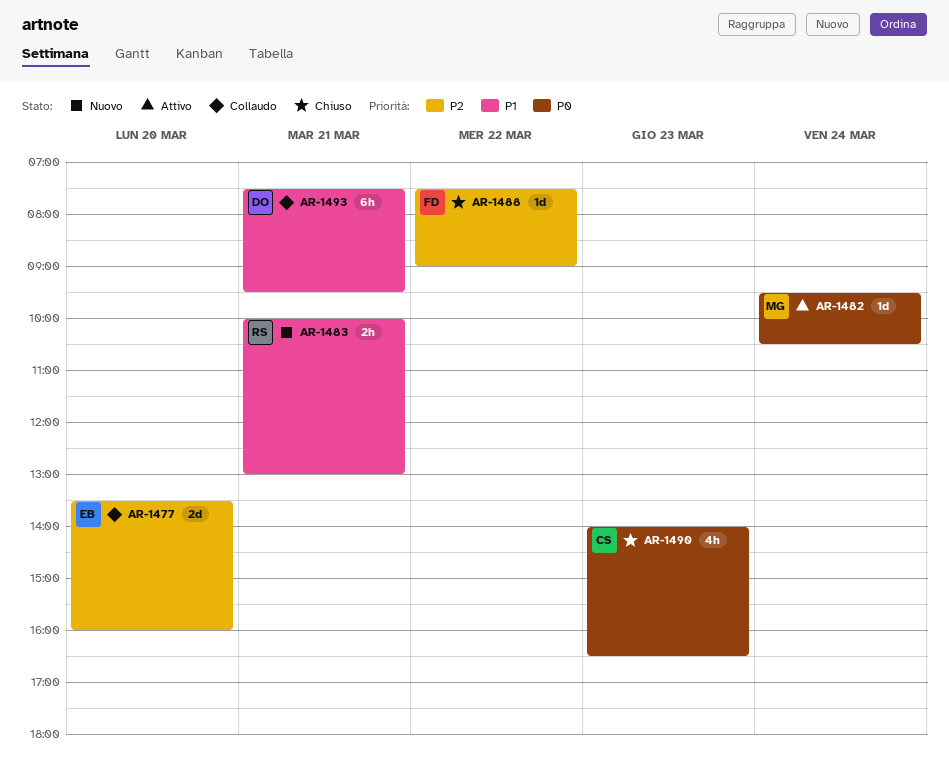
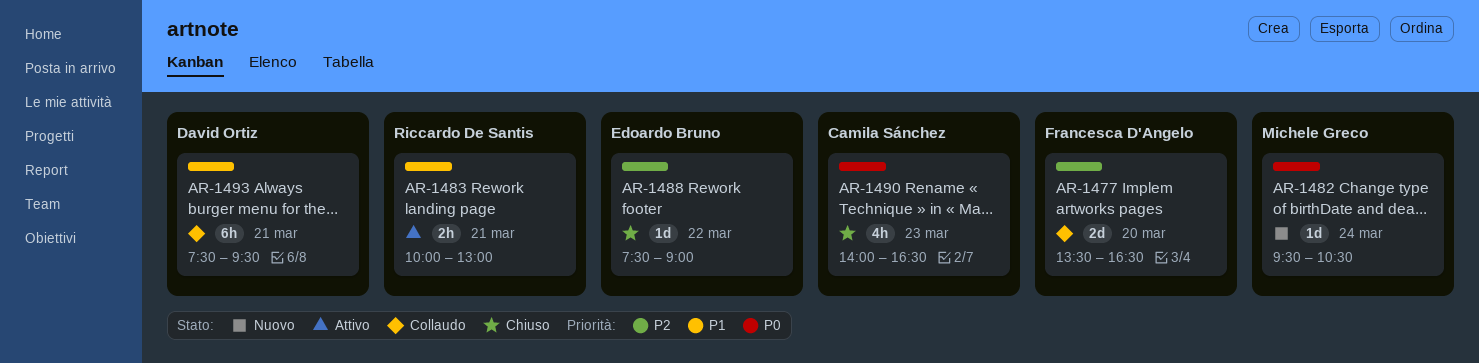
AR-1477, owner: Edoardo Bruno -> Francesca D'Angelo
AR-1477, ends: 16:00 -> 16:30
AR-1482, status: Attivo -> Nuovo
AR-1483, status: Nuovo -> Attivo
AR-1488, owner: Francesca D'Angelo -> Edoardo Bruno

